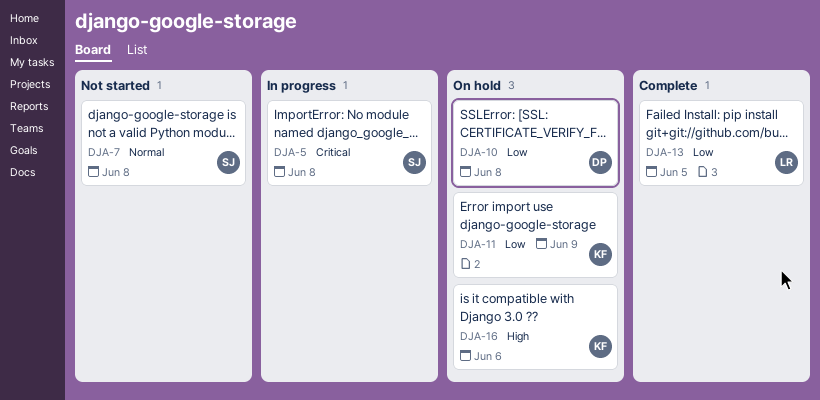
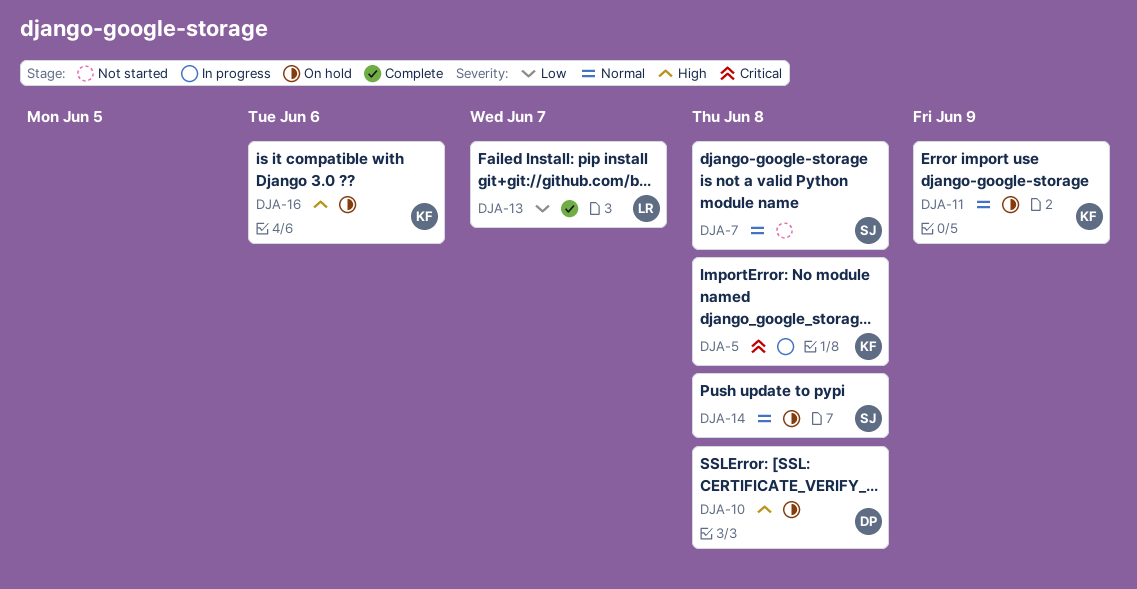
DJA-5, owner: SJ -> KF
DJA-10, priority: Low -> High
DJA-11, priority: Low -> Normal
DJA-13, due: Jun 5 -> Jun 7
DJA-14: none -> present

